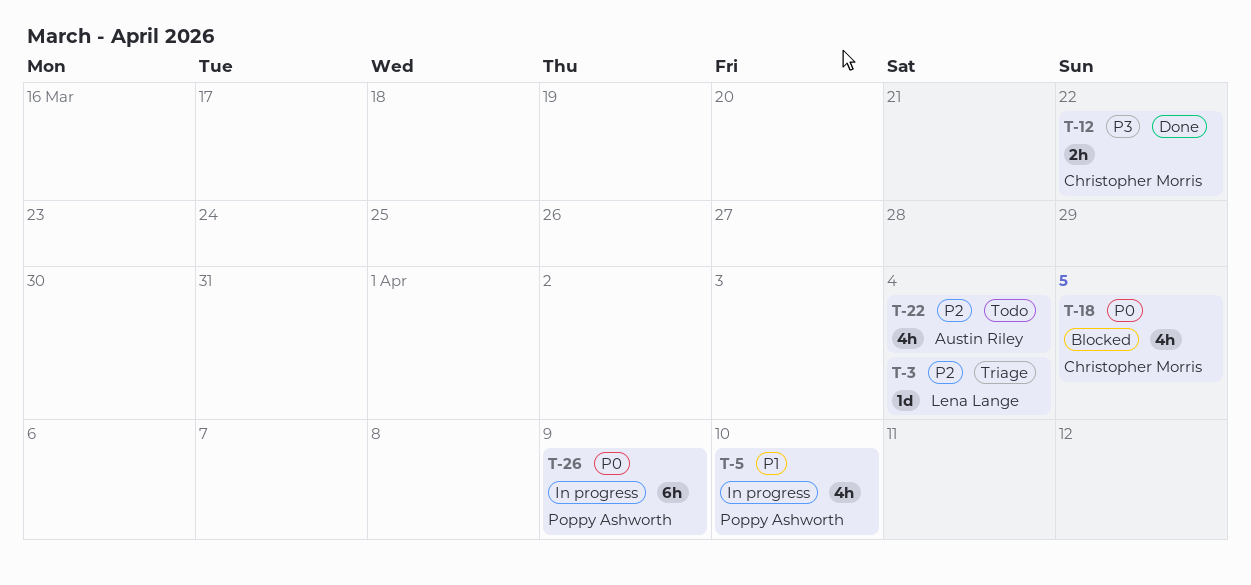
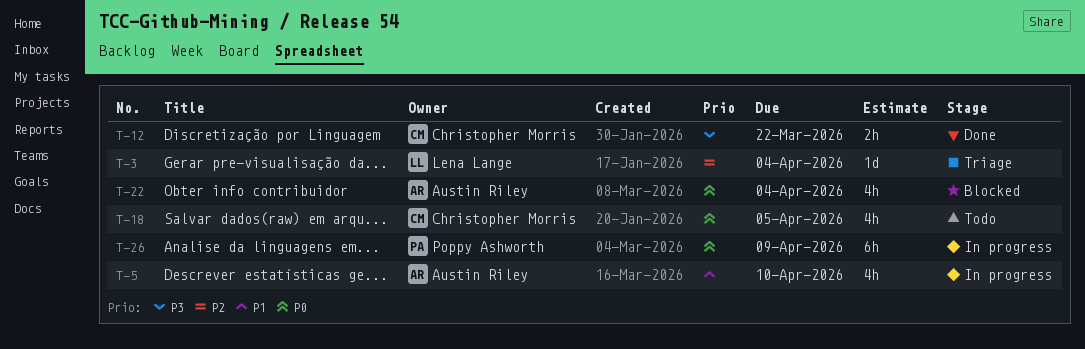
T-5, owner: Poppy Ashworth -> Austin Riley
T-18, status: Blocked -> Todo
T-22, status: Todo -> Blocked
T-22, priority: P2 -> P0

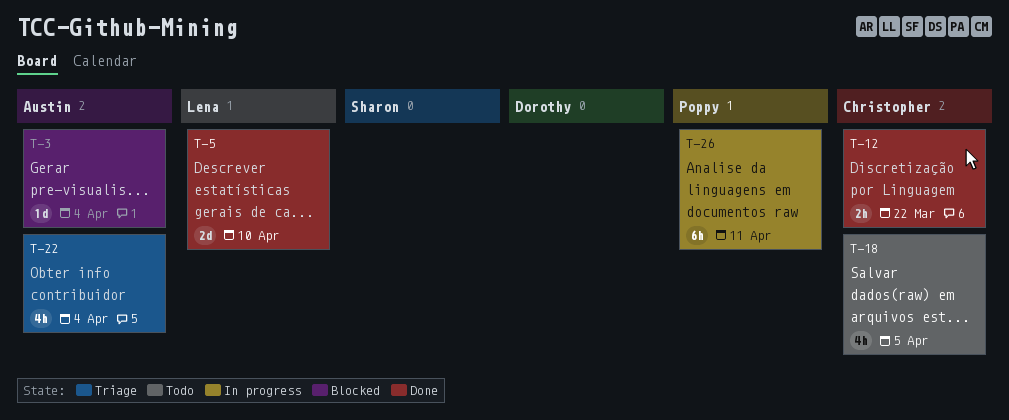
T-3, status: Triage -> Blocked
T-3, owner: Lena Lange -> Austin Riley
T-5, status: In progress -> Done
T-5, owner: Austin Riley -> Lena Lange
T-5, estimate: 4h -> 2d
T-22, status: Blocked -> Triage
T-26, due: Apr 9 -> Apr 11

